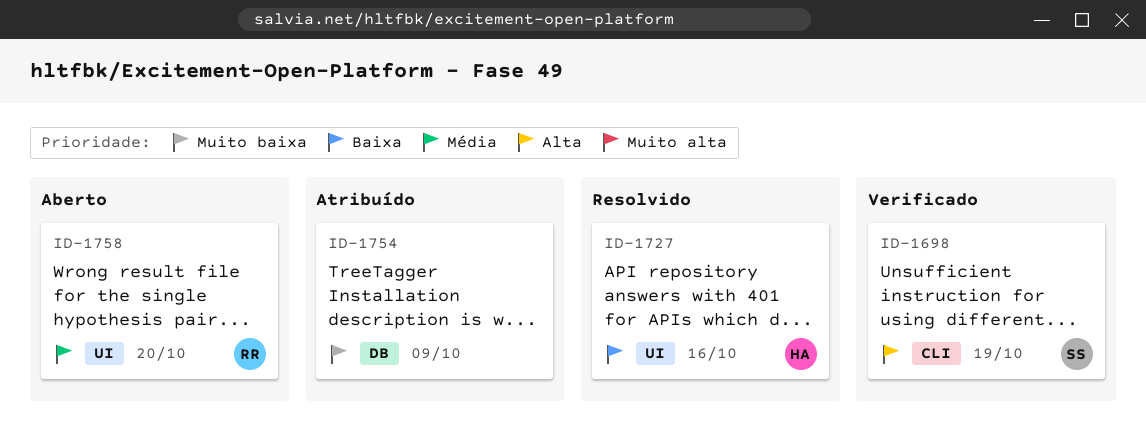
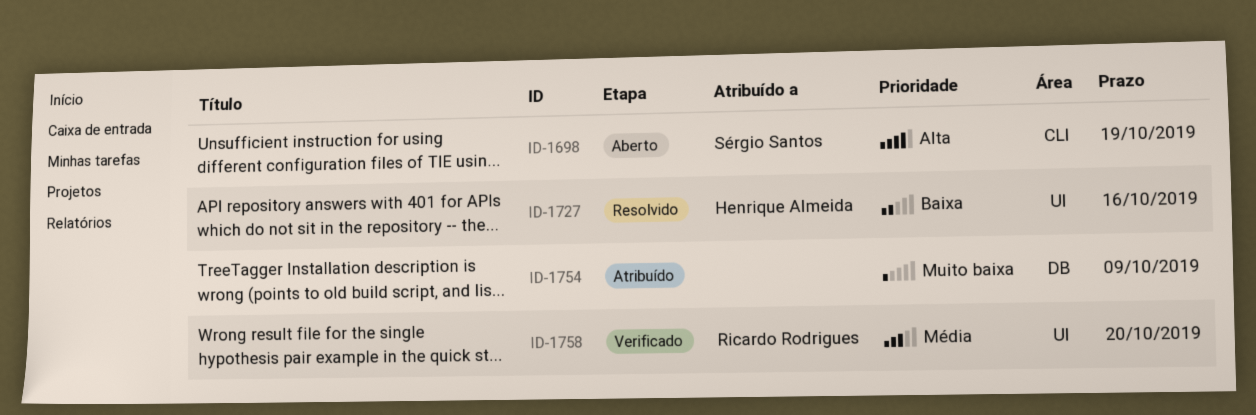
ID-1698, status: Verificado -> Aberto
ID-1758, status: Aberto -> Verificado

